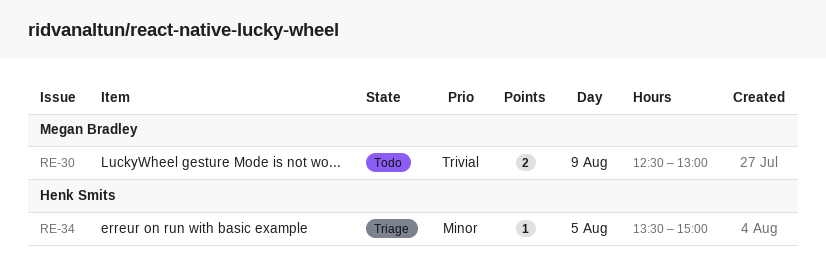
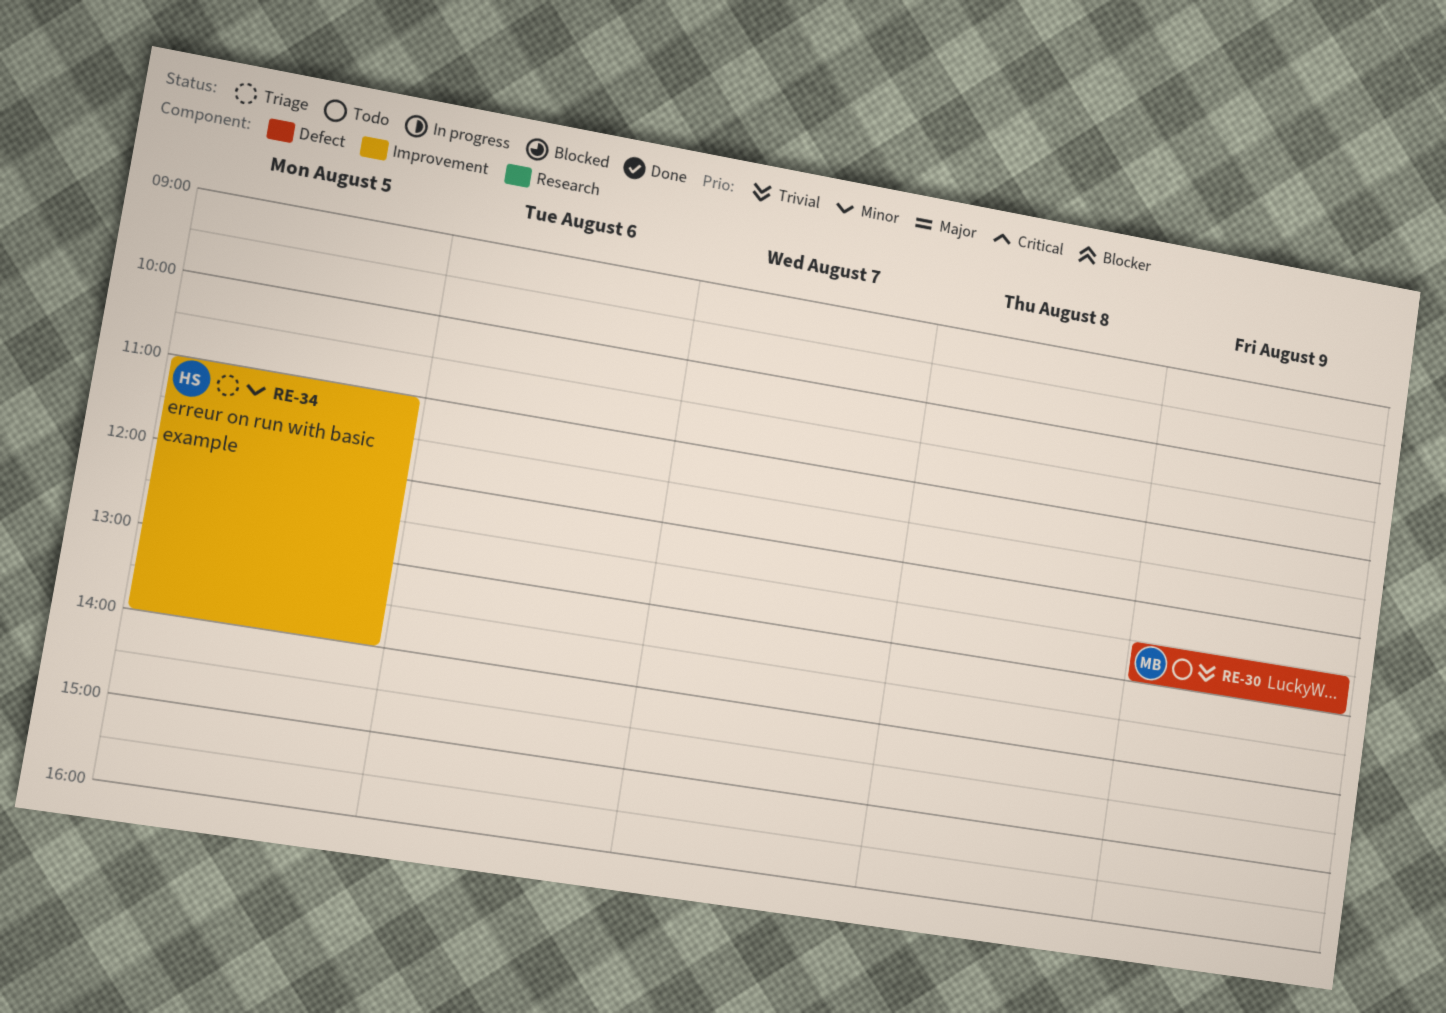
RE-34, begins: 13:30 -> 11:00
RE-34, ends: 15:00 -> 14:00

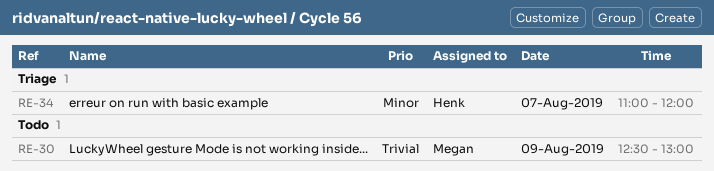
RE-34, day: Aug 5 -> Aug 7
RE-34, ends: 14:00 -> 12:00

